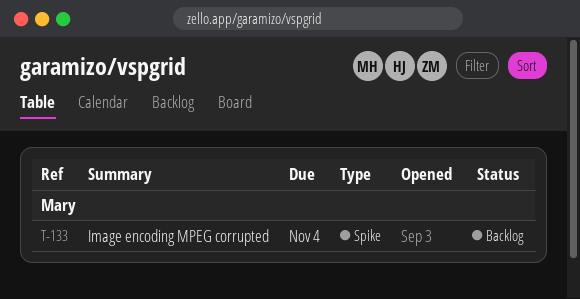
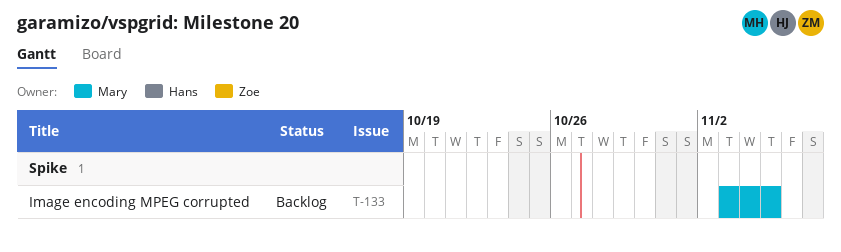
T-133, due: Nov 4 -> Nov 5

